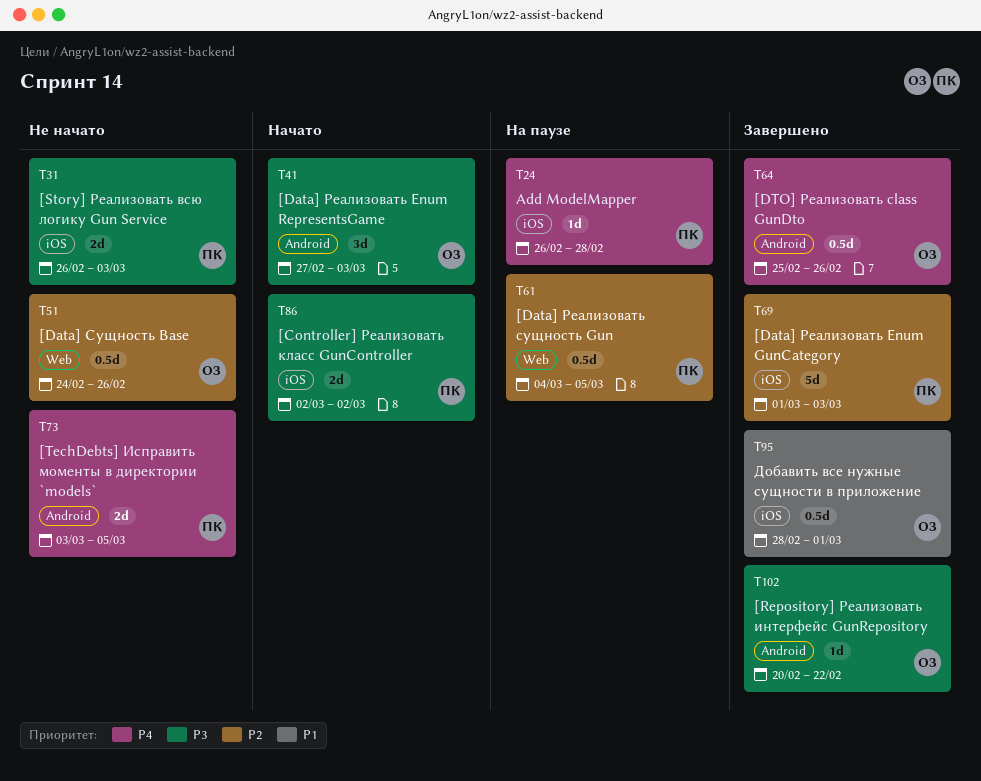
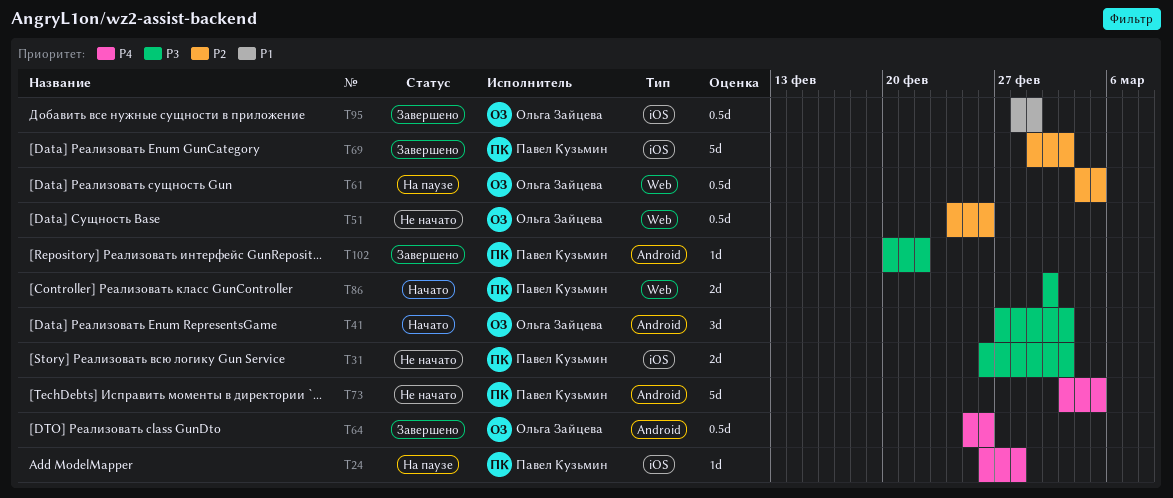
T61, owner: Павел Кузьмин -> Ольга Зайцева
T73, estimate: 2d -> 5d
T86, label: iOS -> Web
T102, owner: Ольга Зайцева -> Павел Кузьмин

